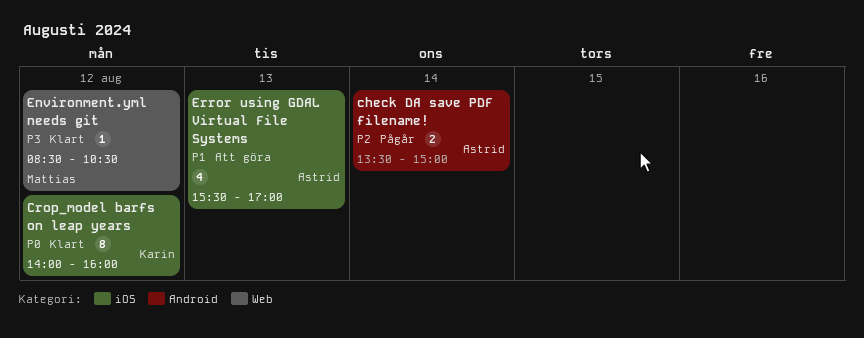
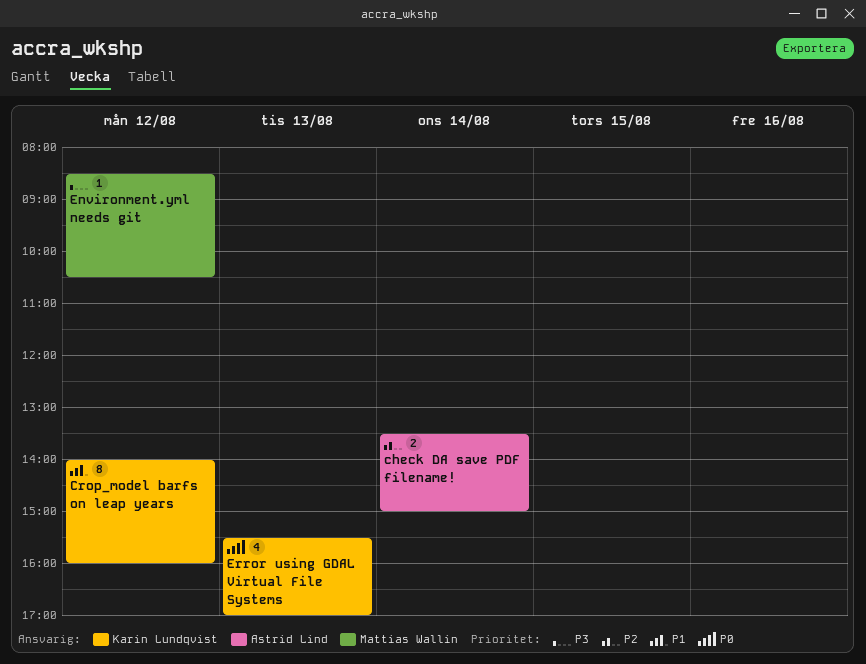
Crop_model barfs on leap years, priority: P0 -> P1
Error using GDAL Virtual File Systems, owner: Astrid Lind -> Karin Lundqvist
Error using GDAL Virtual File Systems, priority: P1 -> P0

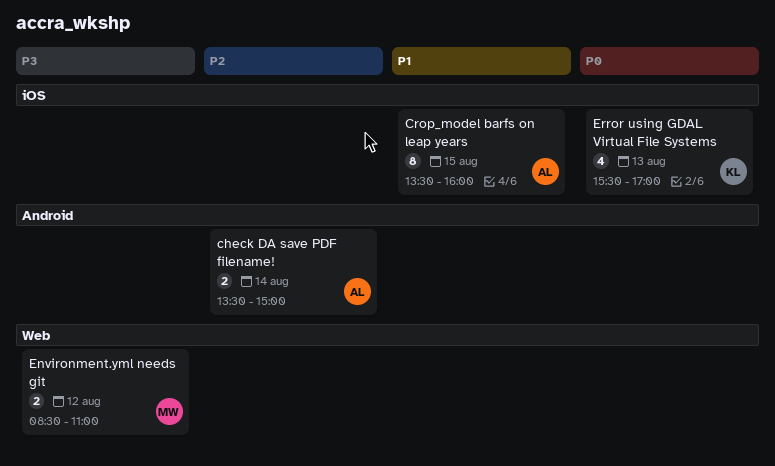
Crop_model barfs on leap years, owner: Karin Lundqvist -> Astrid Lind
Crop_model barfs on leap years, day: Aug 12 -> Aug 15
Crop_model barfs on leap years, begins: 14:00 -> 13:30
Environment.yml needs git, estimate: 1 -> 2
Environment.yml needs git, ends: 10:30 -> 11:00

